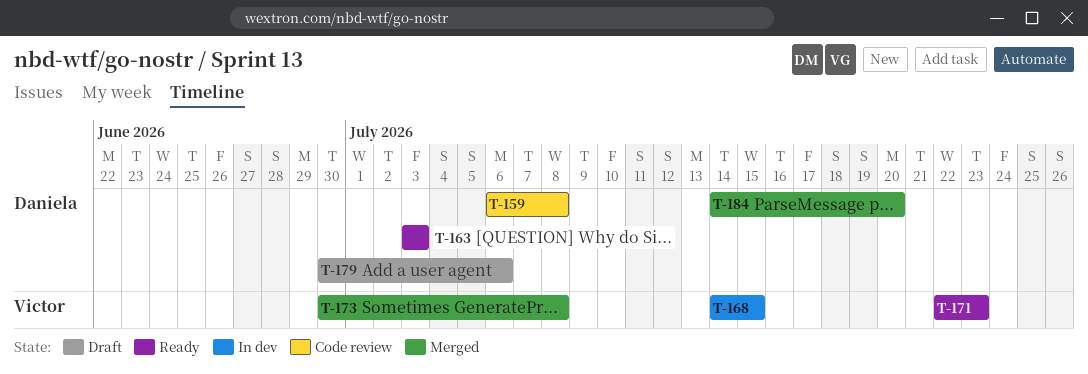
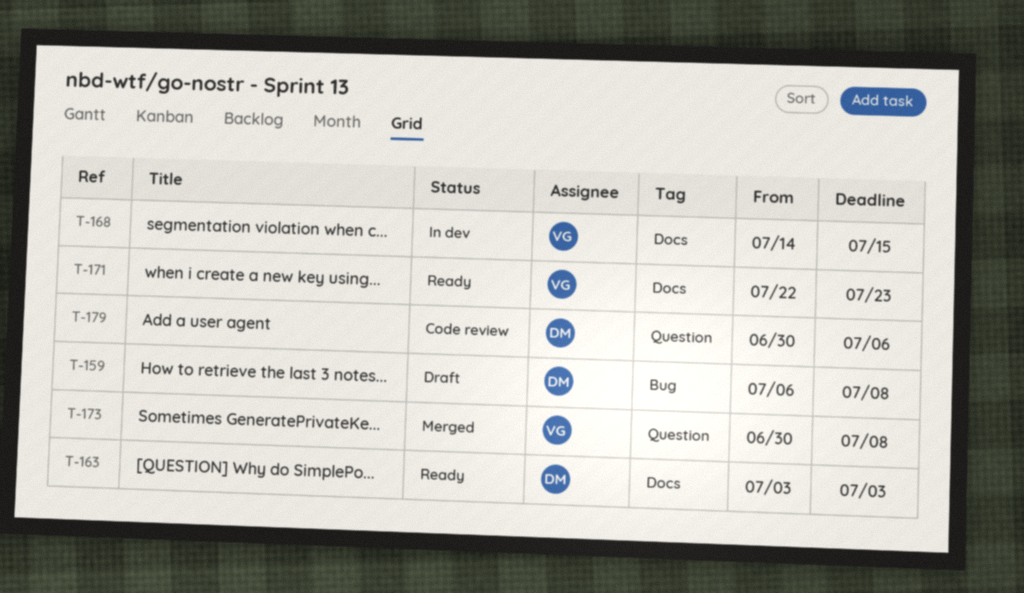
T-159, status: Code review -> Draft
T-179, status: Draft -> Code review
T-184: present -> none

